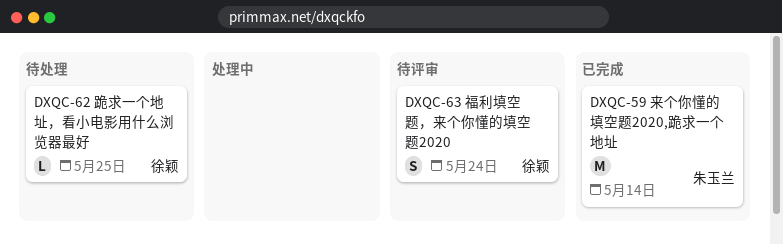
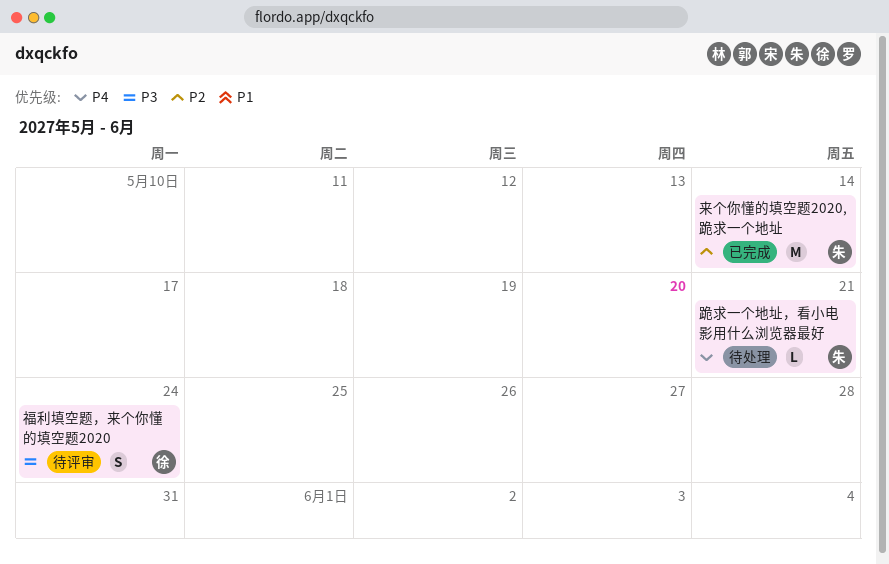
跪求一个地址，看小电影用什么浏览器最好, owner: 徐颖 -> 朱玉兰
跪求一个地址，看小电影用什么浏览器最好, due: May 25 -> May 21

